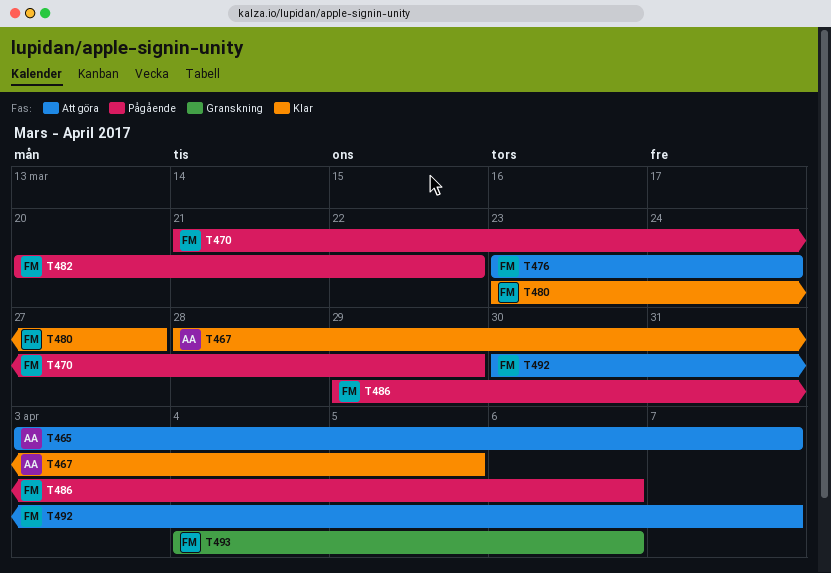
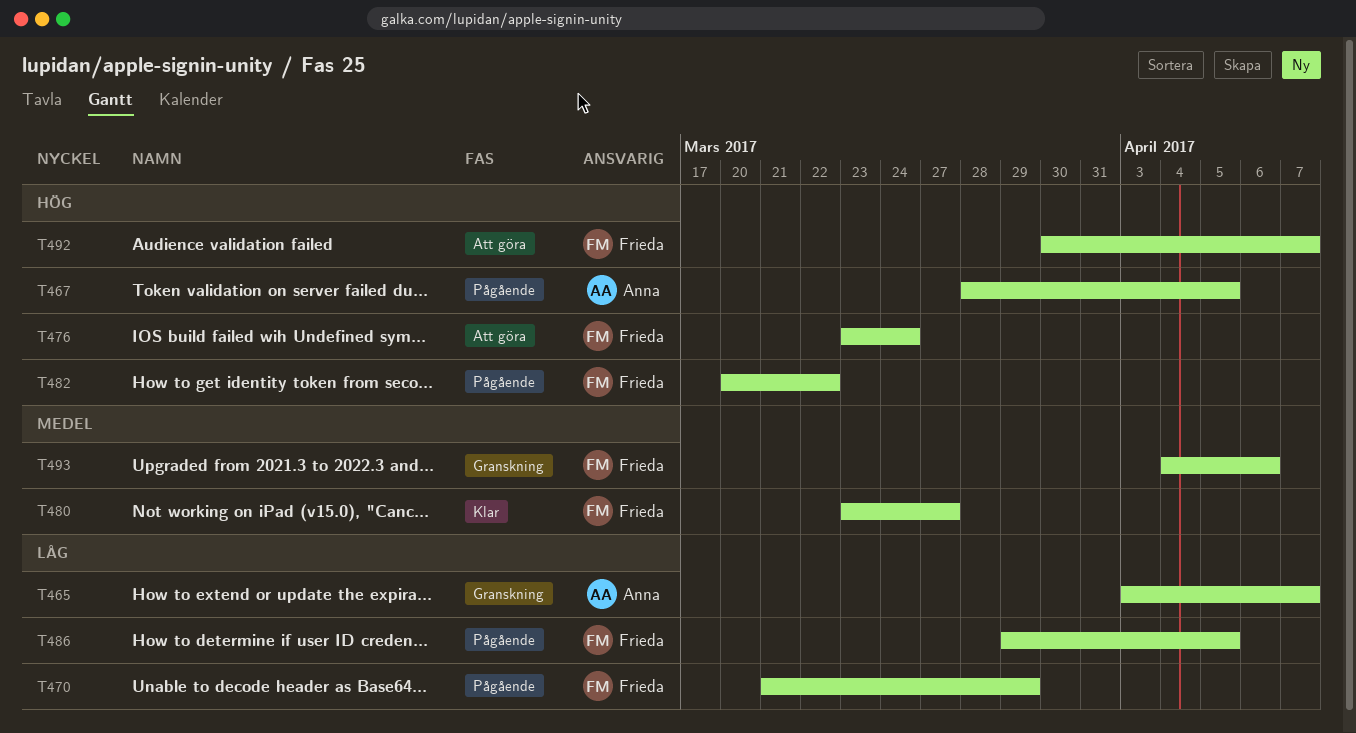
T465, status: Att göra -> Granskning
T467, status: Klar -> Pågående
T486, due: Apr 6 -> Apr 5

